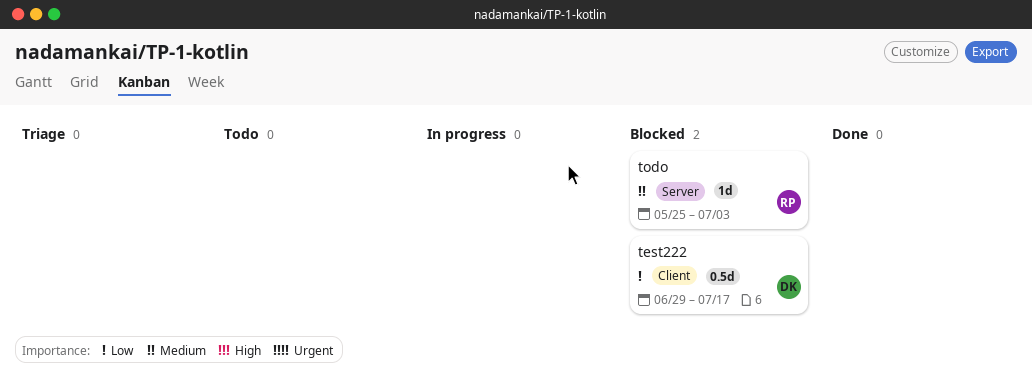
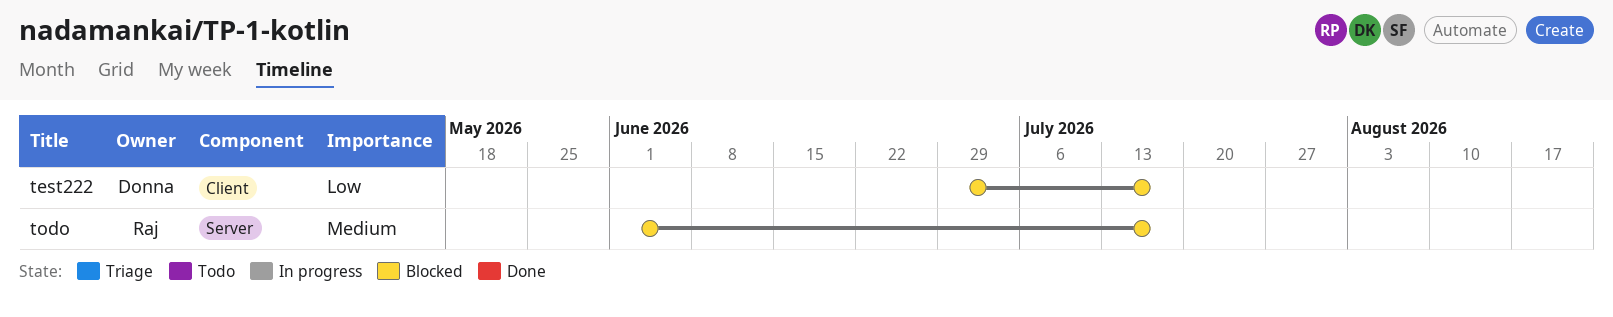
todo, start: May 25 -> Jun 1
todo, due: Jul 3 -> Jul 17

